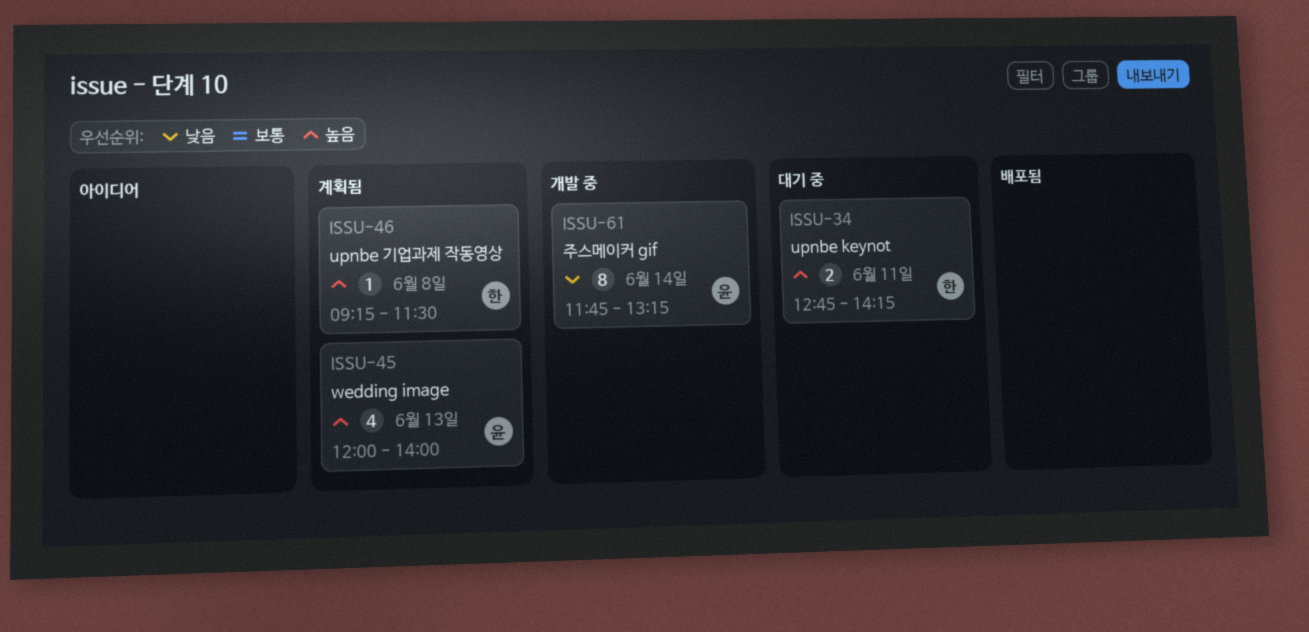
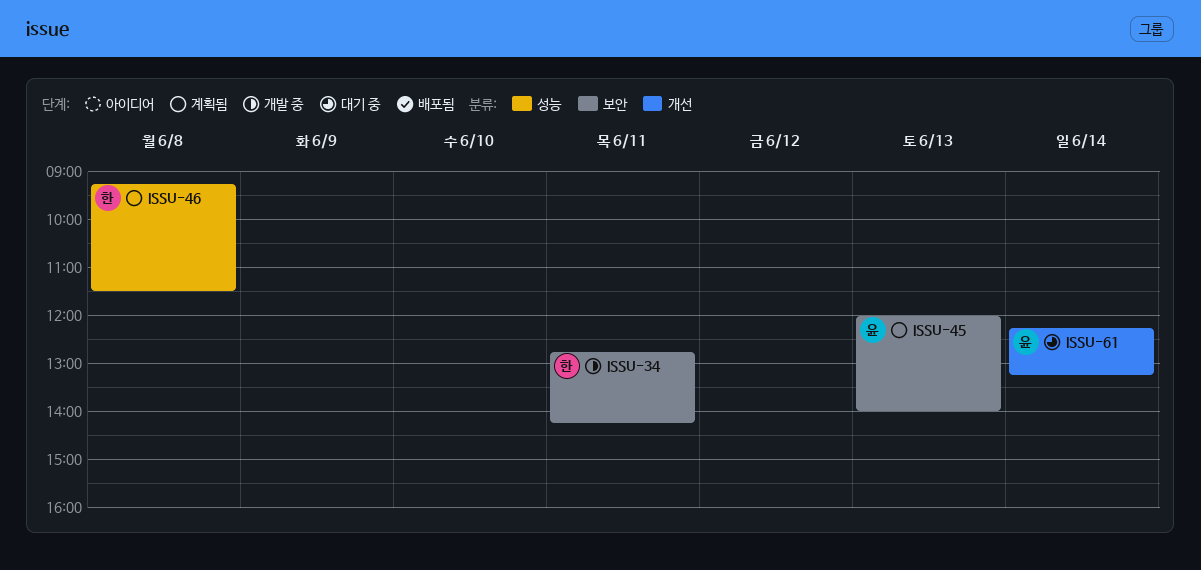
ISSU-34, status: 대기 중 -> 개발 중
ISSU-61, status: 개발 중 -> 대기 중
ISSU-61, begins: 11:45 -> 12:15

